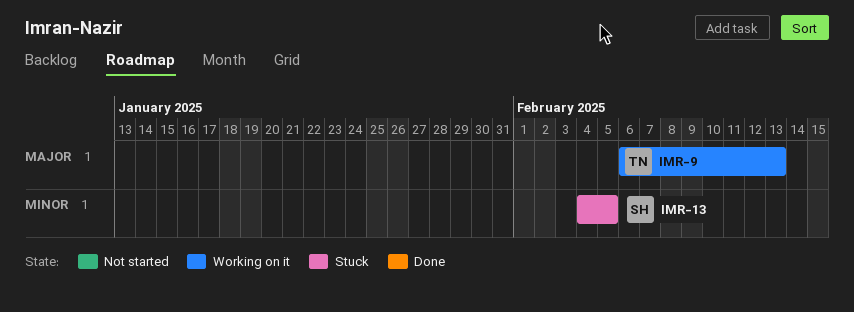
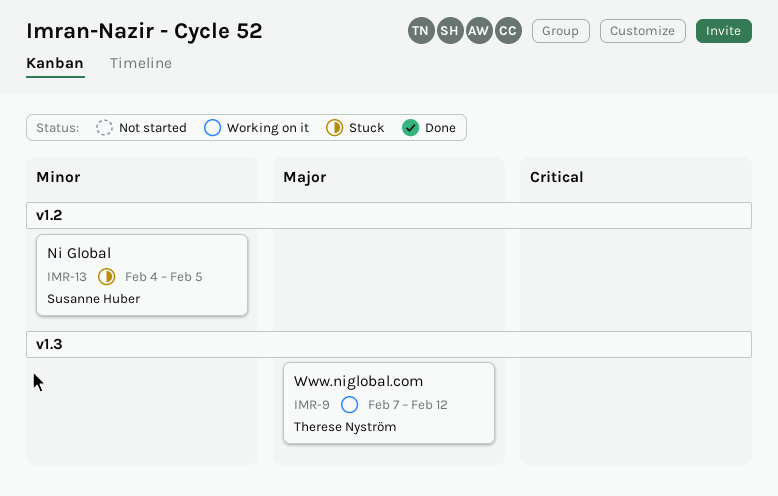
IMR-9, start: Feb 6 -> Feb 7
IMR-9, due: Feb 13 -> Feb 12

